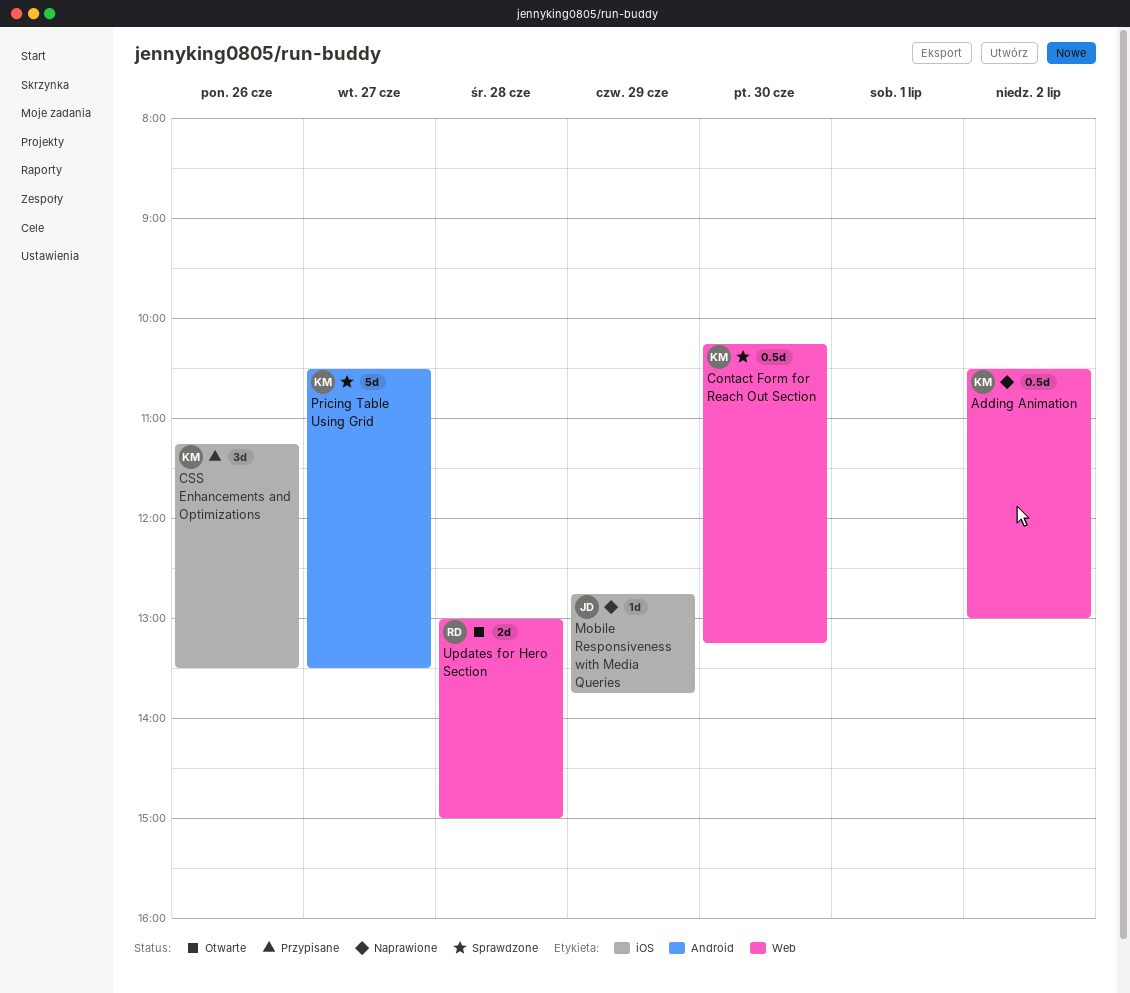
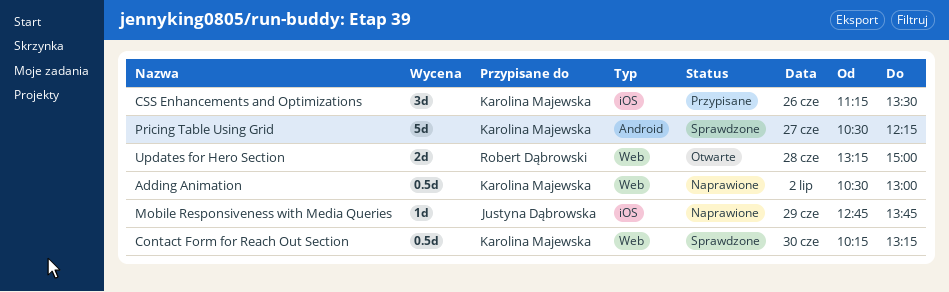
Pricing Table Using Grid, ends: 13:30 -> 12:15
Updates for Hero Section, begins: 13:00 -> 13:15

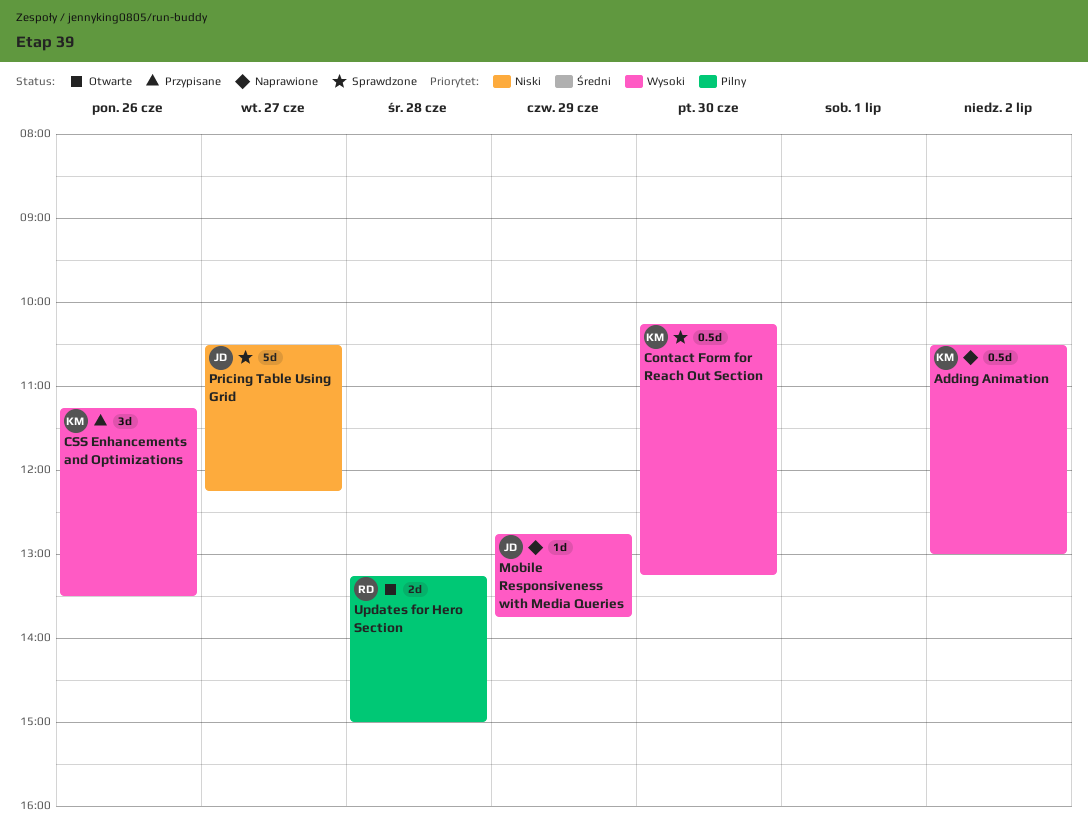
Pricing Table Using Grid, owner: Karolina Majewska -> Justyna Dąbrowska

